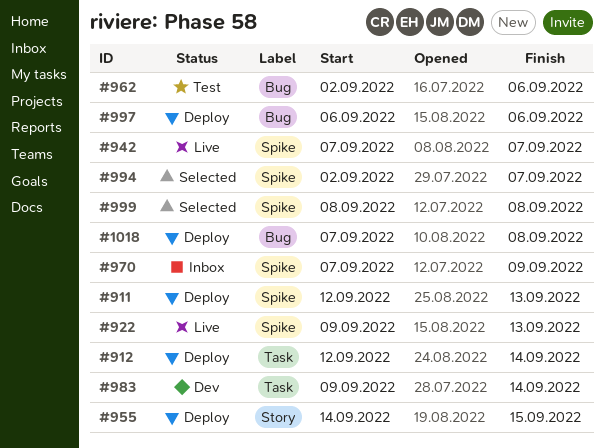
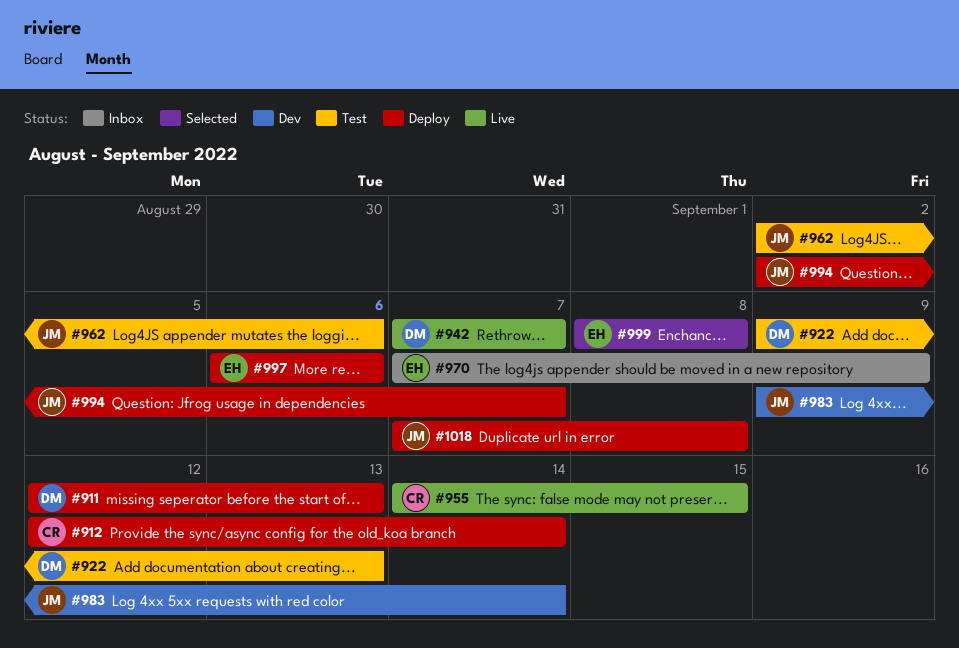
#922, status: Live -> Test
#955, status: Deploy -> Live
#994, status: Selected -> Deploy

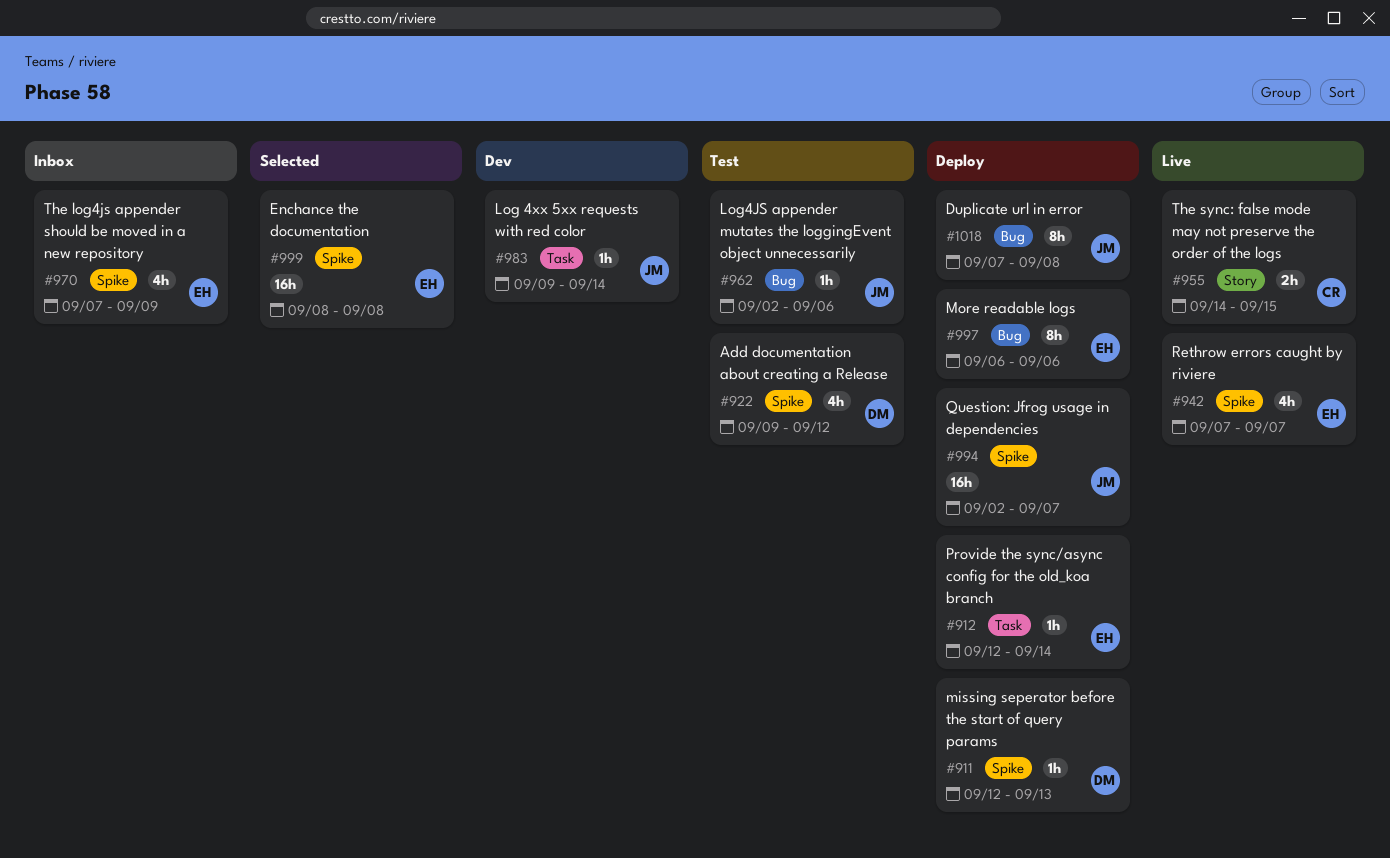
#912, owner: CR -> EH
#922, due: Sep 13 -> Sep 12
#942, owner: DM -> EH

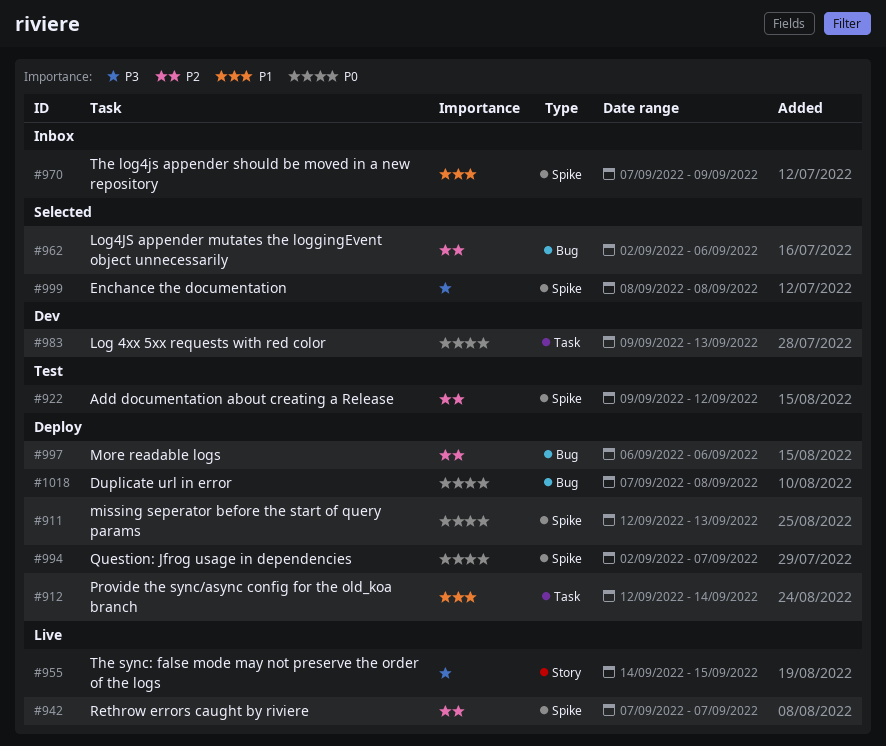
#962, status: Test -> Selected
#983, due: Sep 14 -> Sep 13

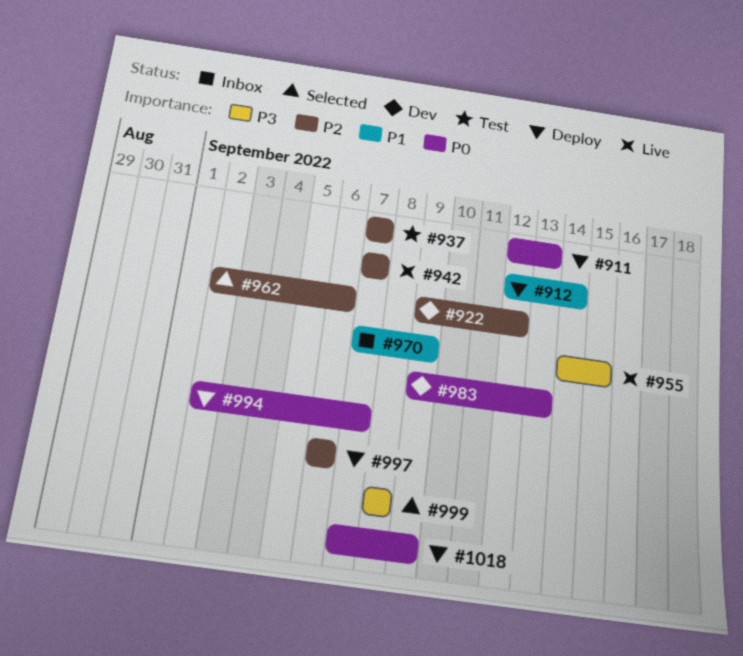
#922, status: Test -> Dev
#937: none -> present
#1018, due: Sep 8 -> Sep 9

